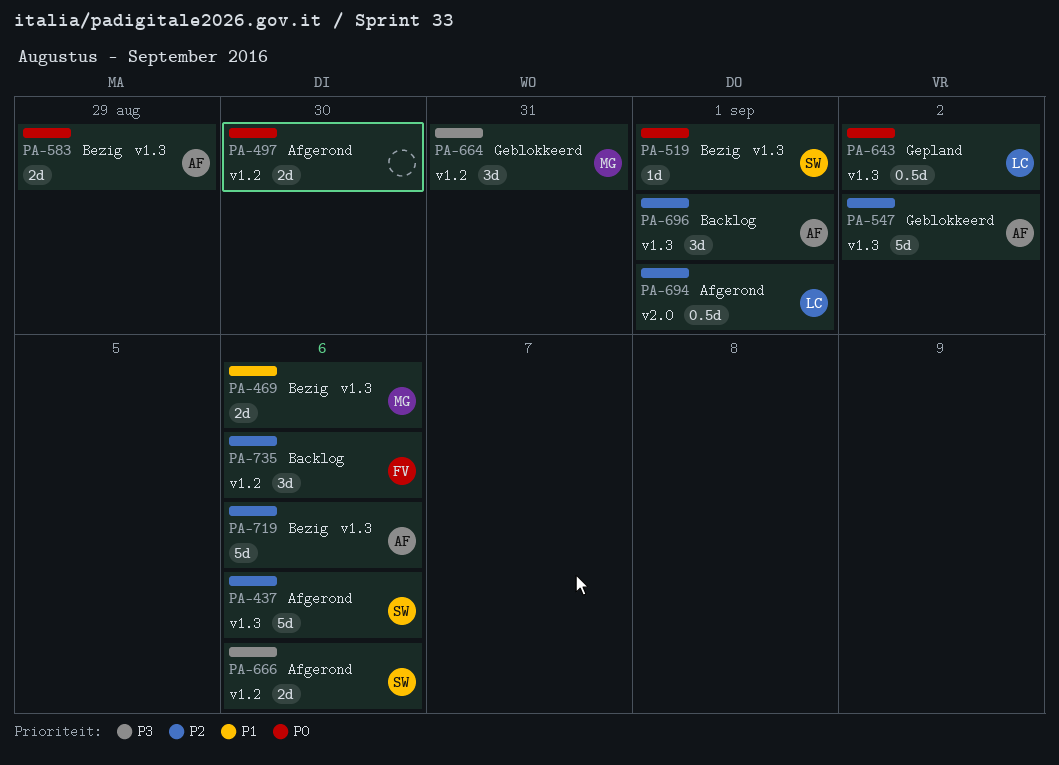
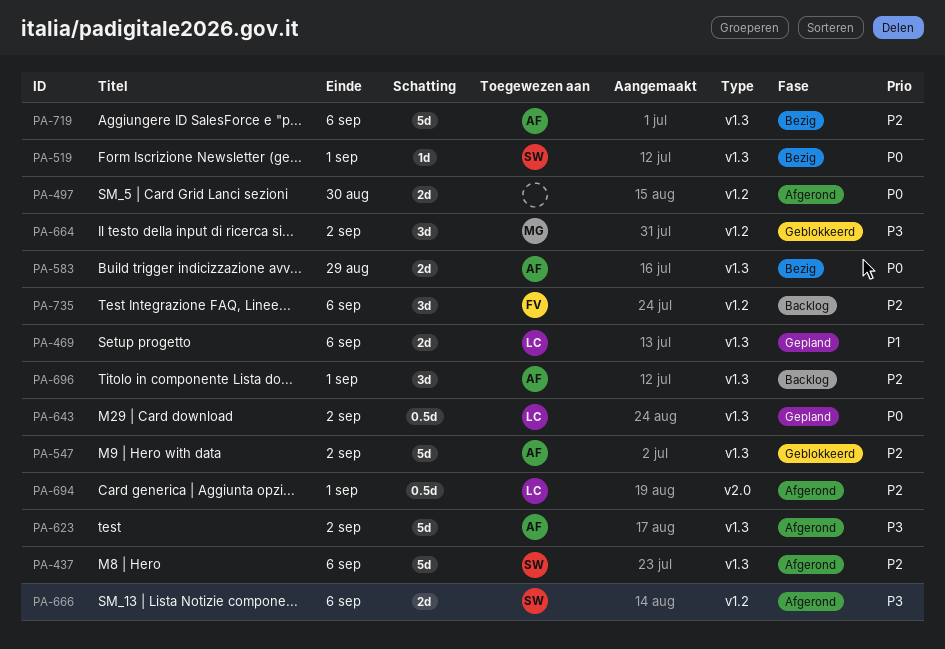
PA-469, status: Bezig -> Gepland
PA-469, owner: MG -> LC
PA-623: none -> present
PA-664, due: Aug 31 -> Sep 2

